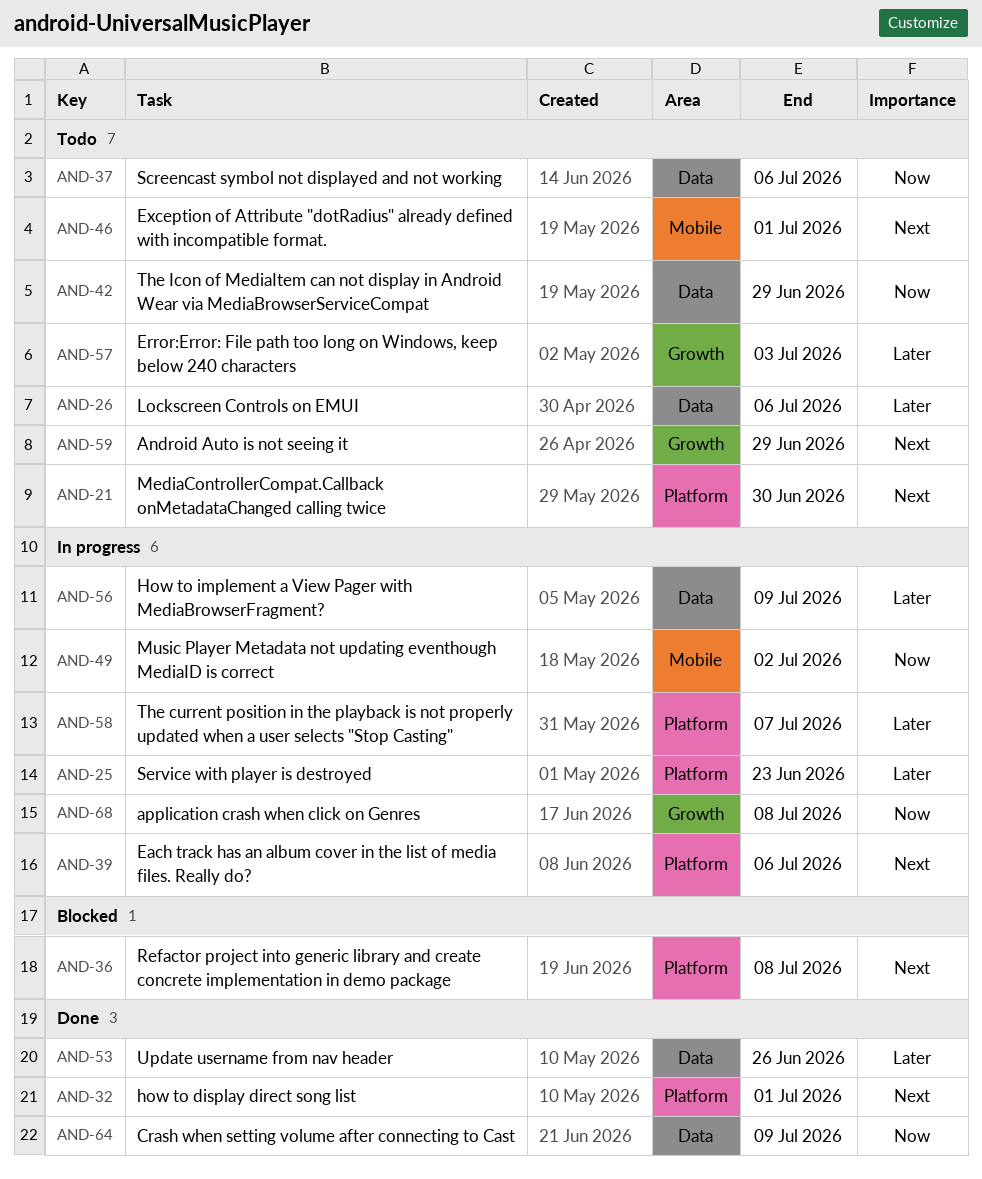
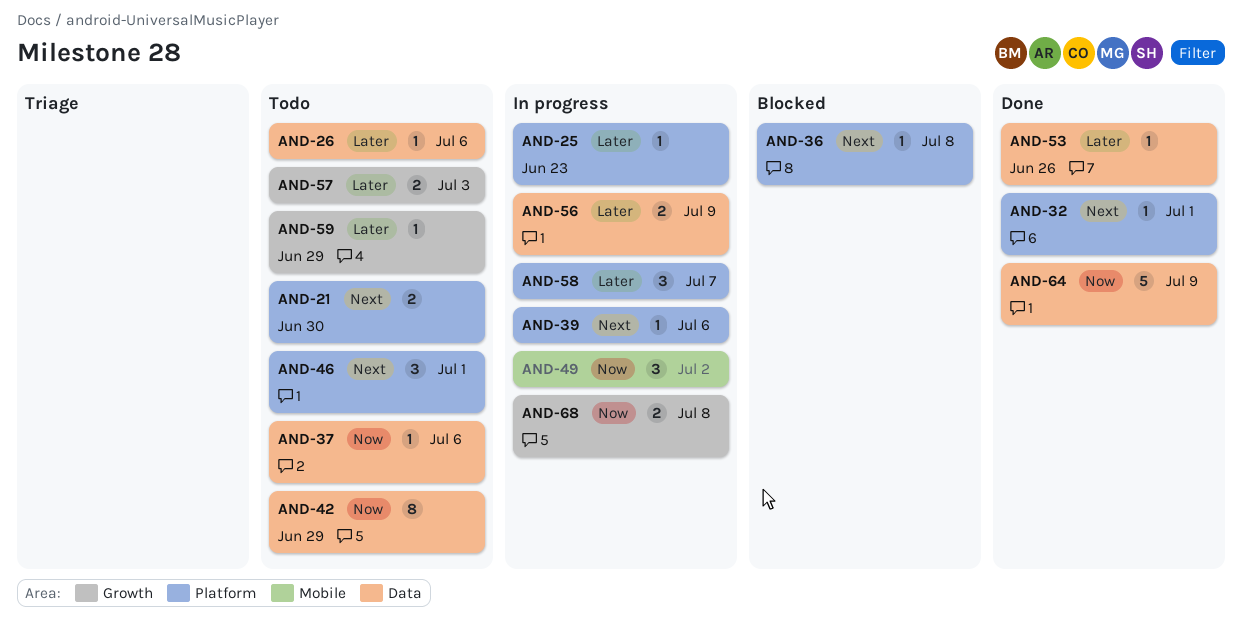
AND-46, label: Mobile -> Platform
AND-59, priority: Next -> Later

